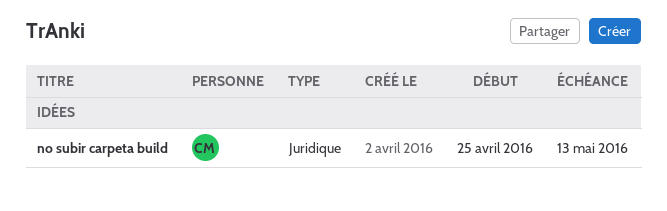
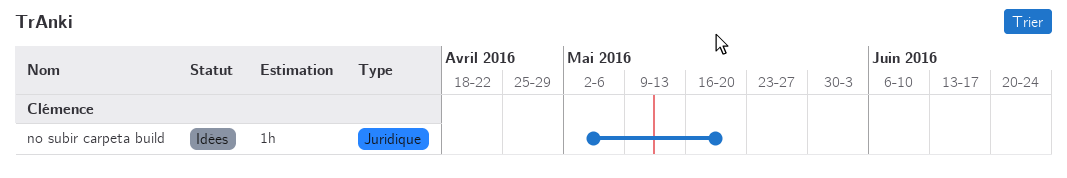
no subir carpeta build, start: Apr 25 -> May 2
no subir carpeta build, due: May 13 -> May 20

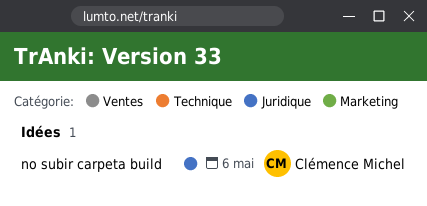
no subir carpeta build, due: May 20 -> May 6

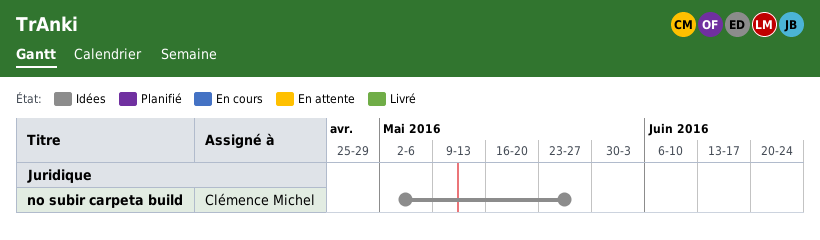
no subir carpeta build, due: May 6 -> May 27

